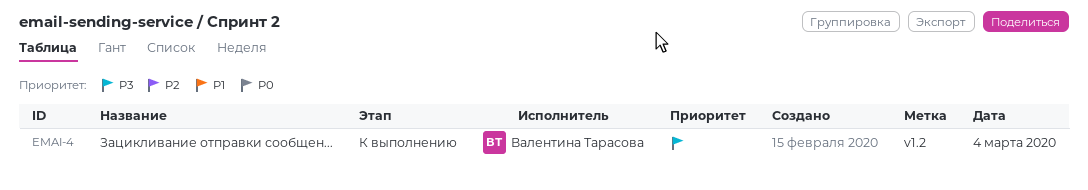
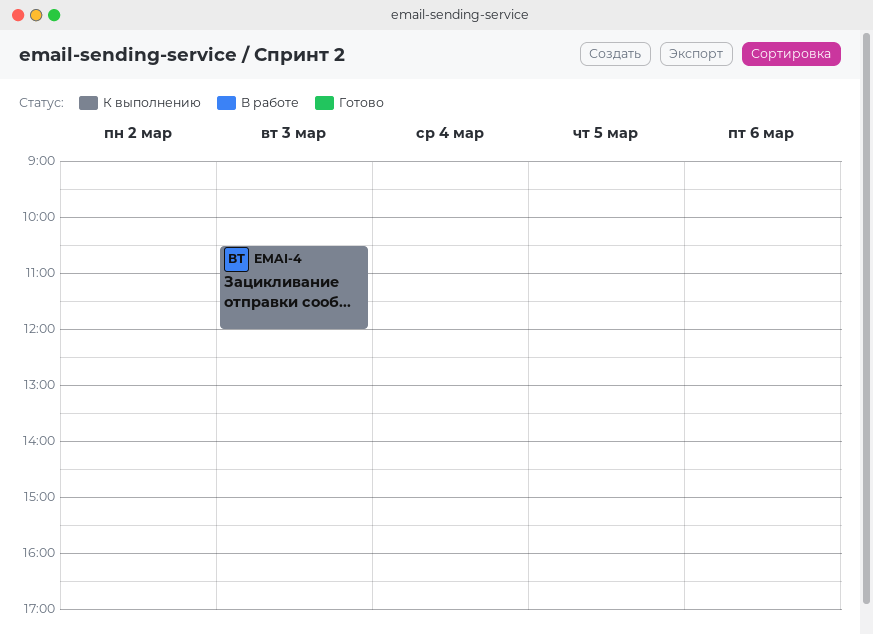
EMAI-4, day: Mar 4 -> Mar 3

